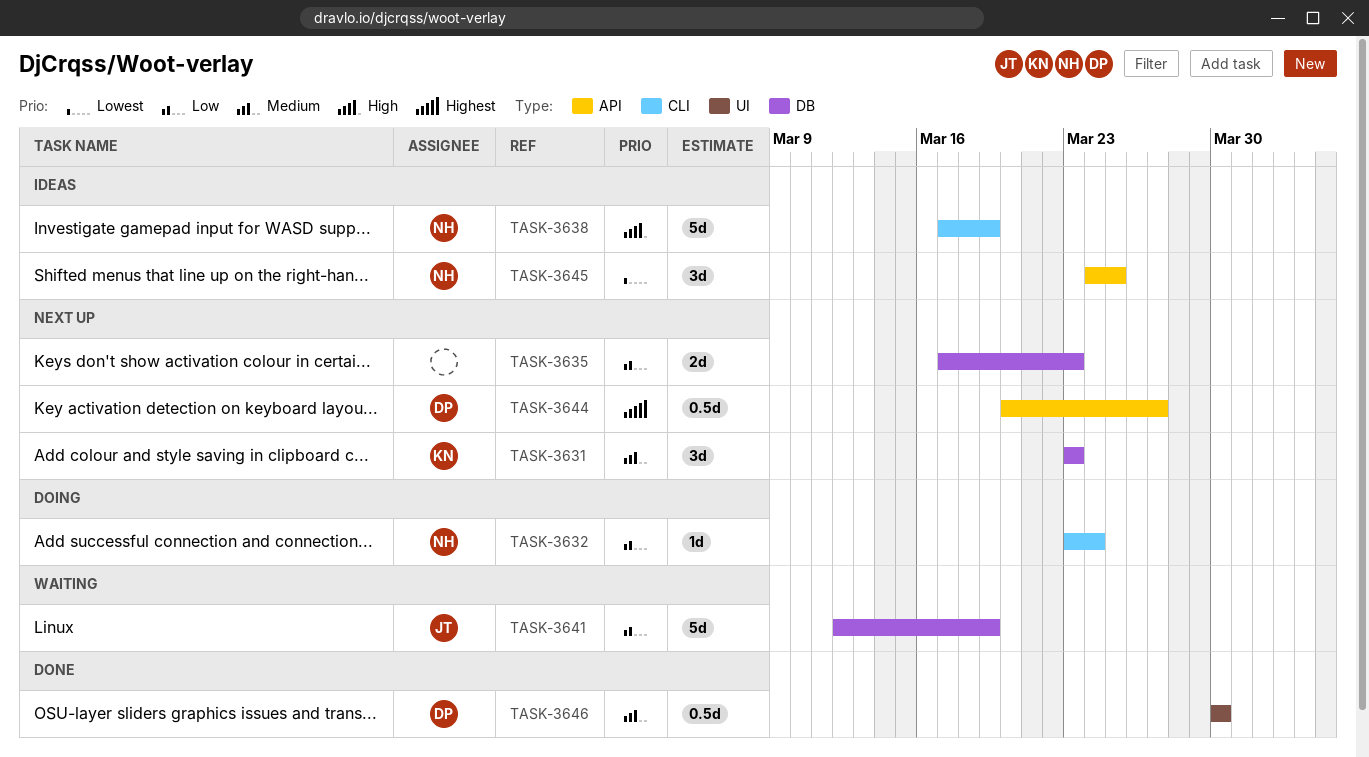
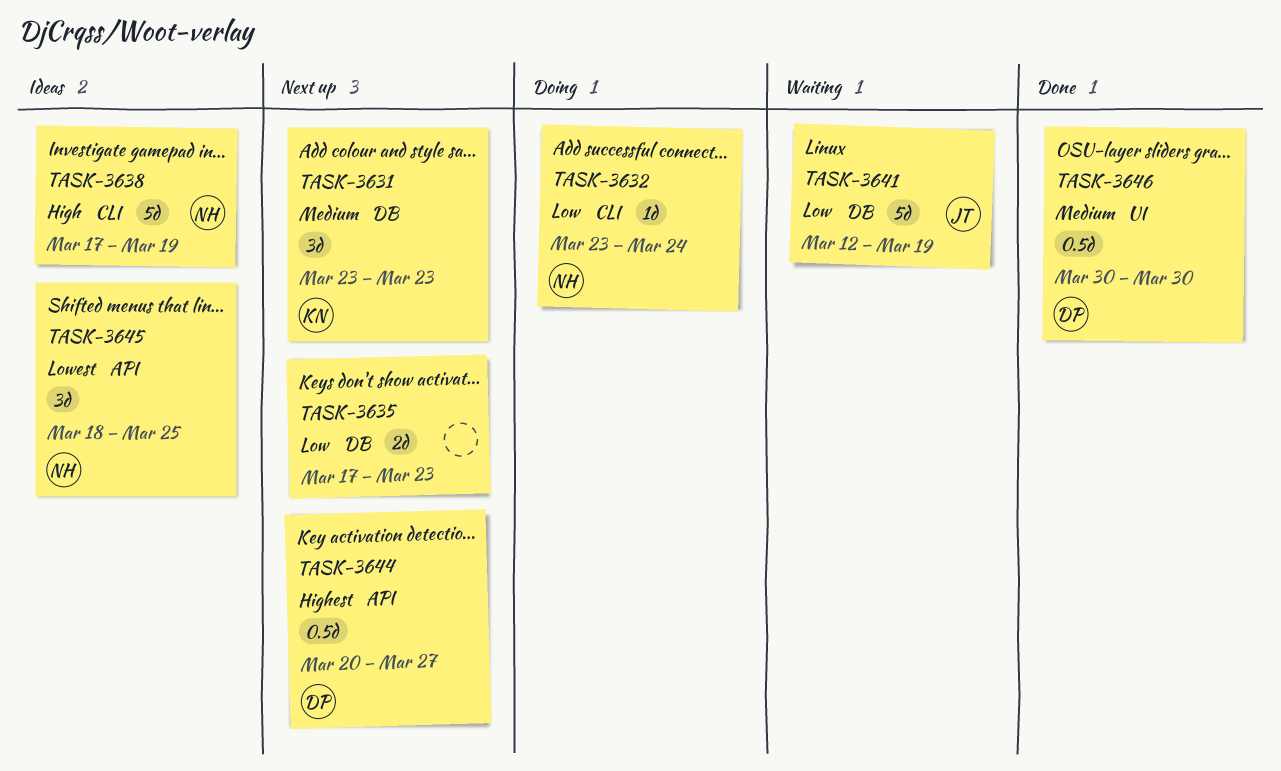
TASK-3645, start: Mar 24 -> Mar 18

